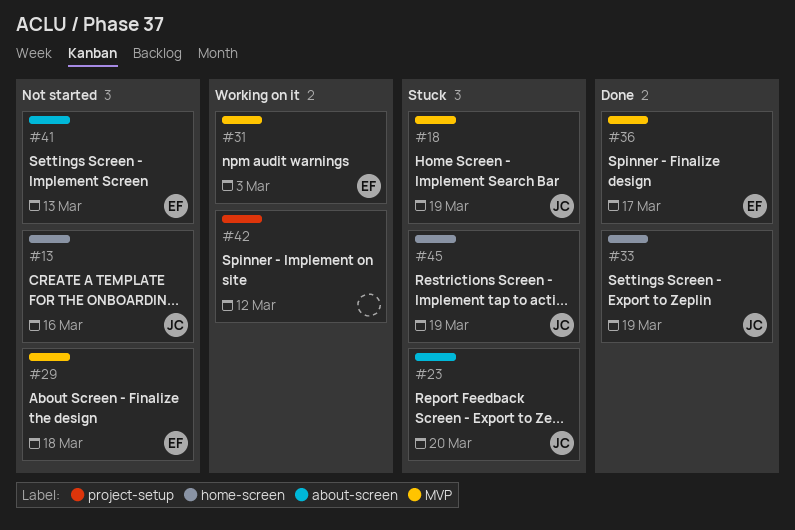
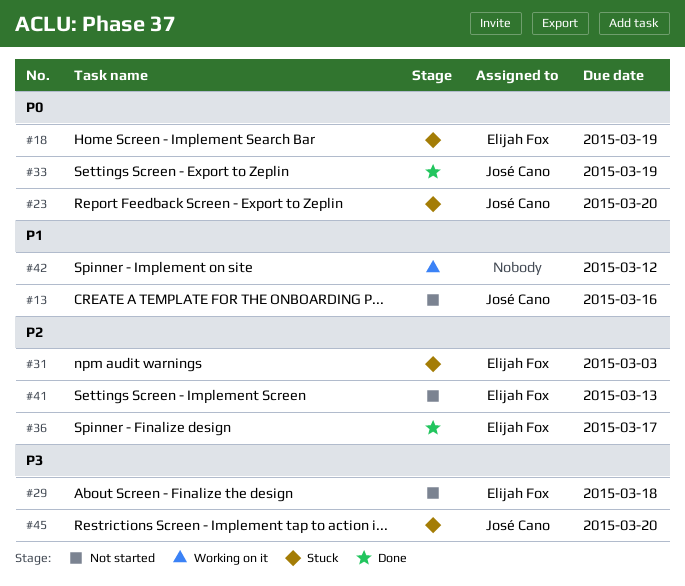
#18, owner: José Cano -> Elijah Fox
#31, status: Working on it -> Stuck
#45, due: Mar 19 -> Mar 20

